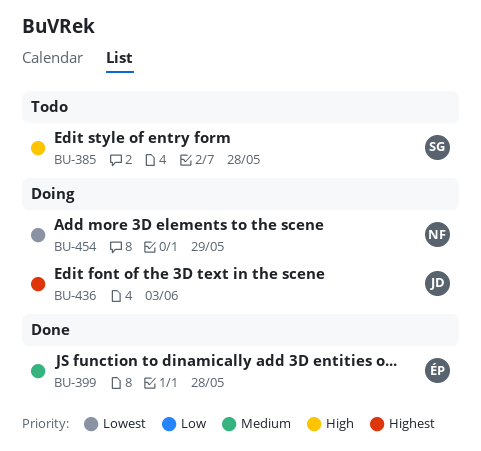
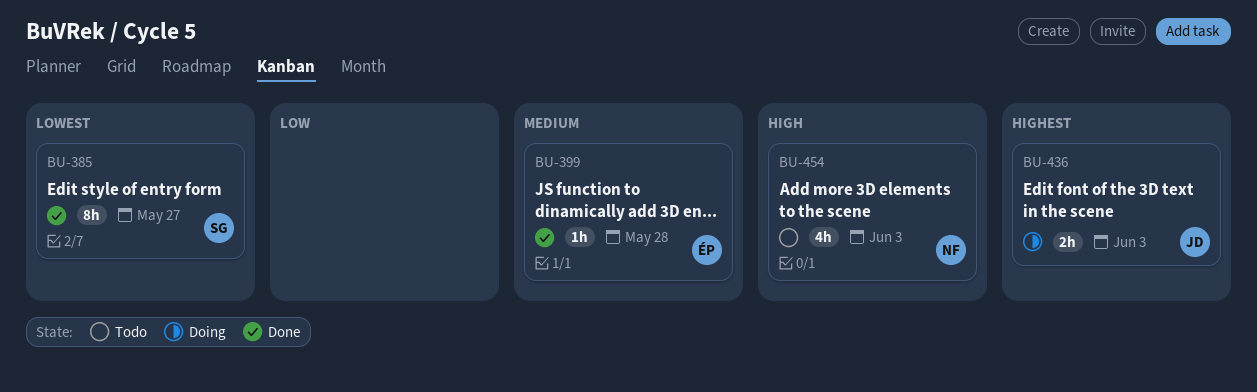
BU-385, status: Todo -> Done
BU-385, priority: High -> Lowest
BU-385, due: May 28 -> May 27
BU-454, status: Doing -> Todo
BU-454, priority: Lowest -> High
BU-454, due: May 29 -> Jun 3

